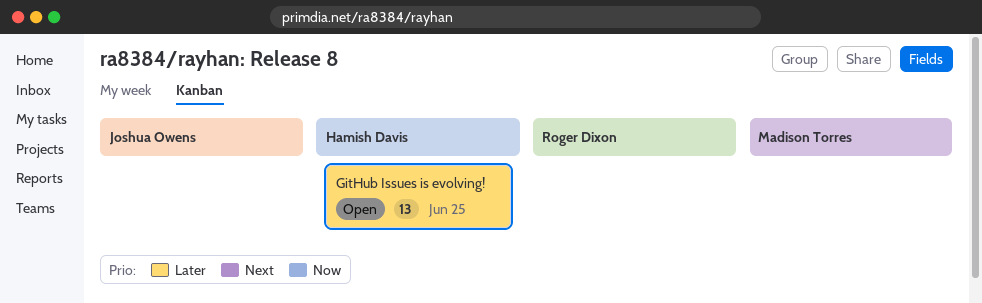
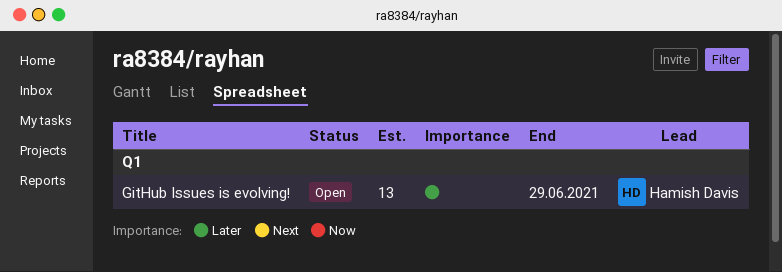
GitHub Issues is evolving!, due: Jun 25 -> Jun 29

